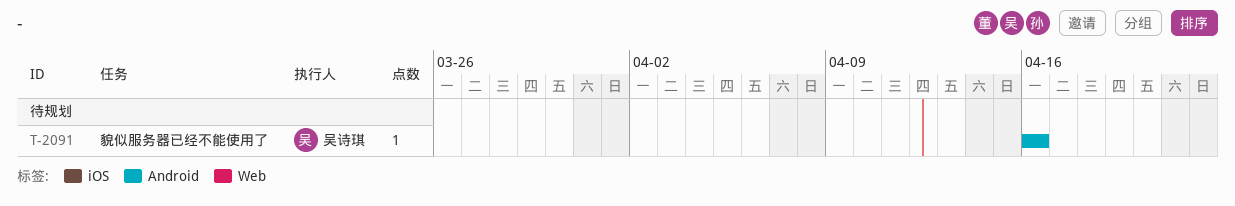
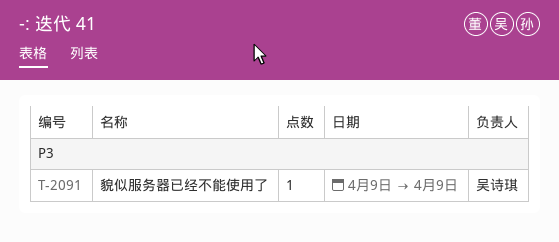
T-2091, start: Apr 16 -> Apr 9
T-2091, due: Apr 16 -> Apr 9

